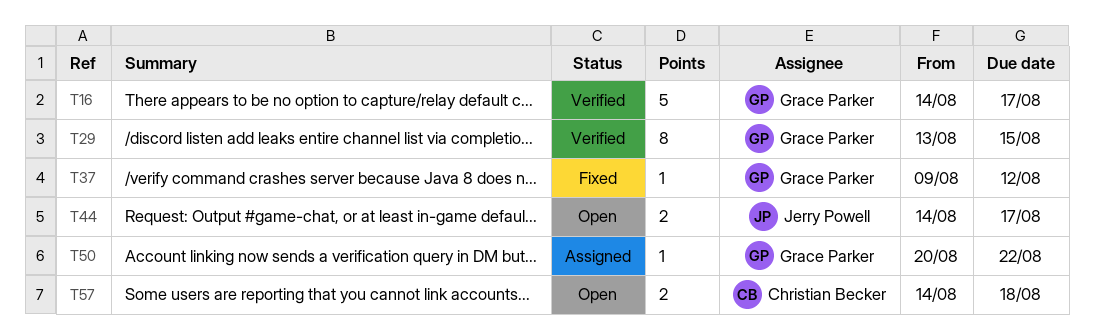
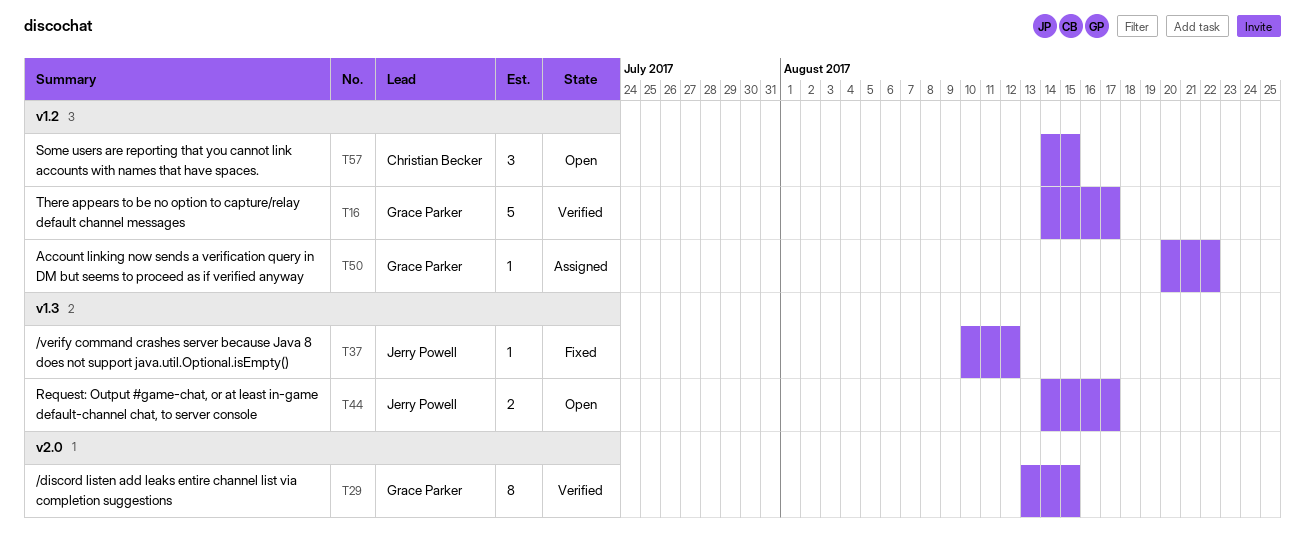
T37, owner: Grace Parker -> Jerry Powell
T37, start: Aug 9 -> Aug 10
T57, estimate: 2 -> 3
T57, due: Aug 18 -> Aug 15

